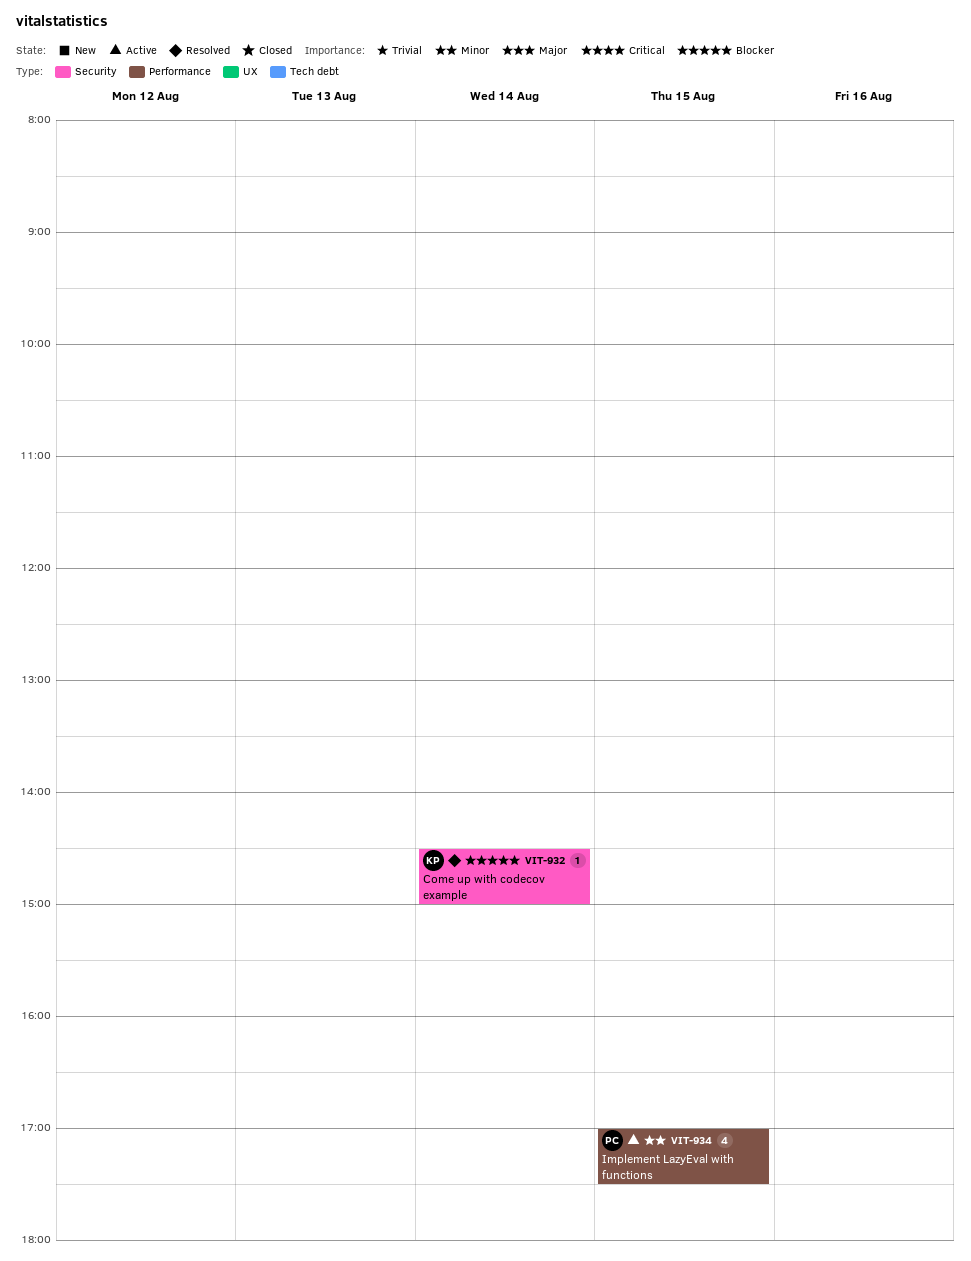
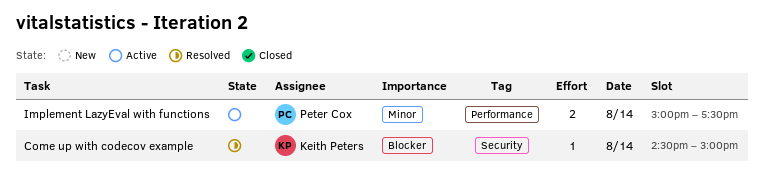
Implement LazyEval with functions, estimate: 4 -> 2
Implement LazyEval with functions, day: Aug 15 -> Aug 14
Implement LazyEval with functions, begins: 17:00 -> 15:00

